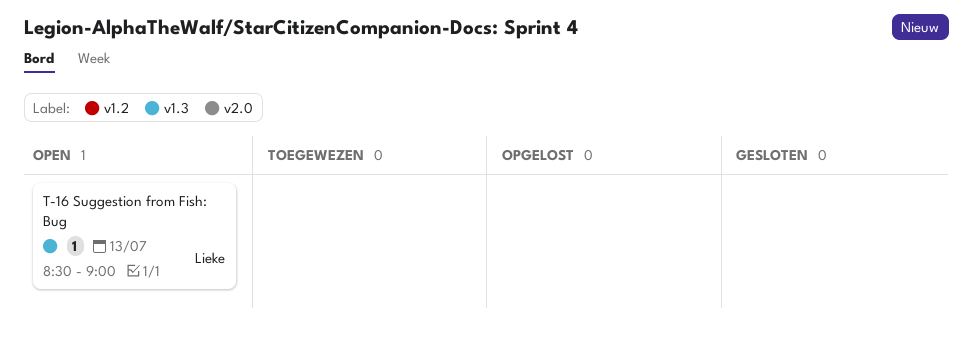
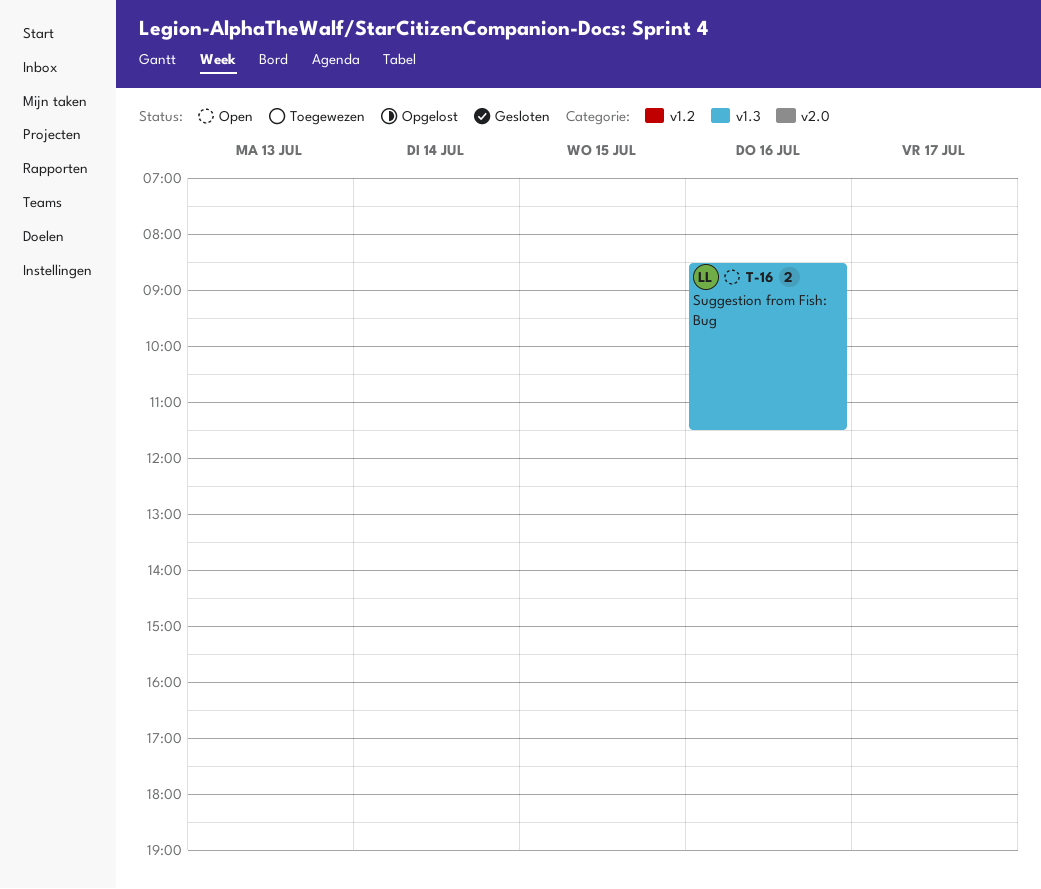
T-16, estimate: 1 -> 2
T-16, day: Jul 13 -> Jul 16
T-16, ends: 09:00 -> 11:30

